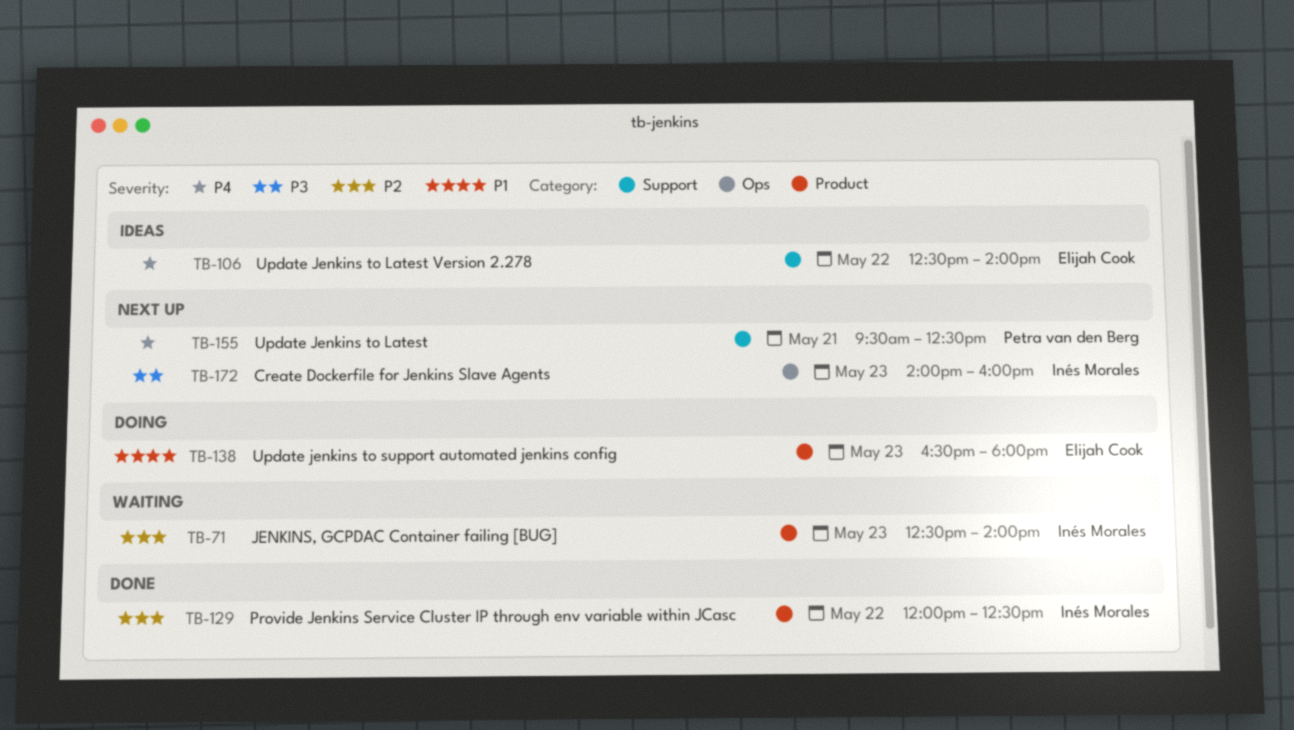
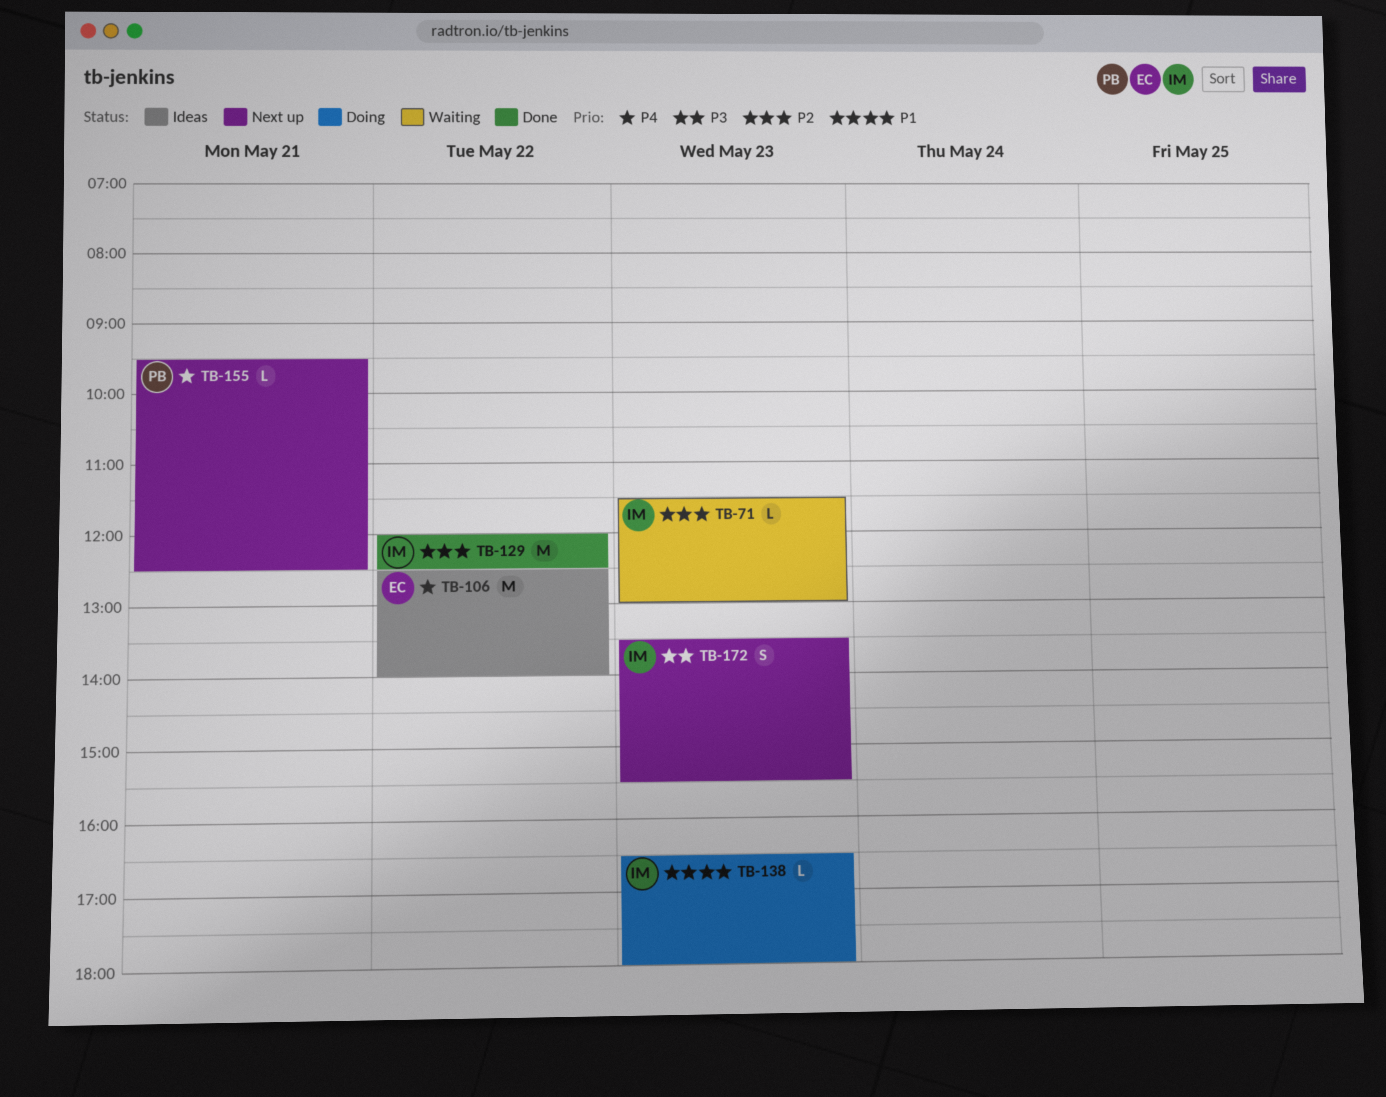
TB-71, begins: 12:30 -> 11:30
TB-71, ends: 14:00 -> 13:00
TB-138, owner: Elijah Cook -> Inés Morales
TB-172, begins: 14:00 -> 13:30
TB-172, ends: 16:00 -> 15:30

